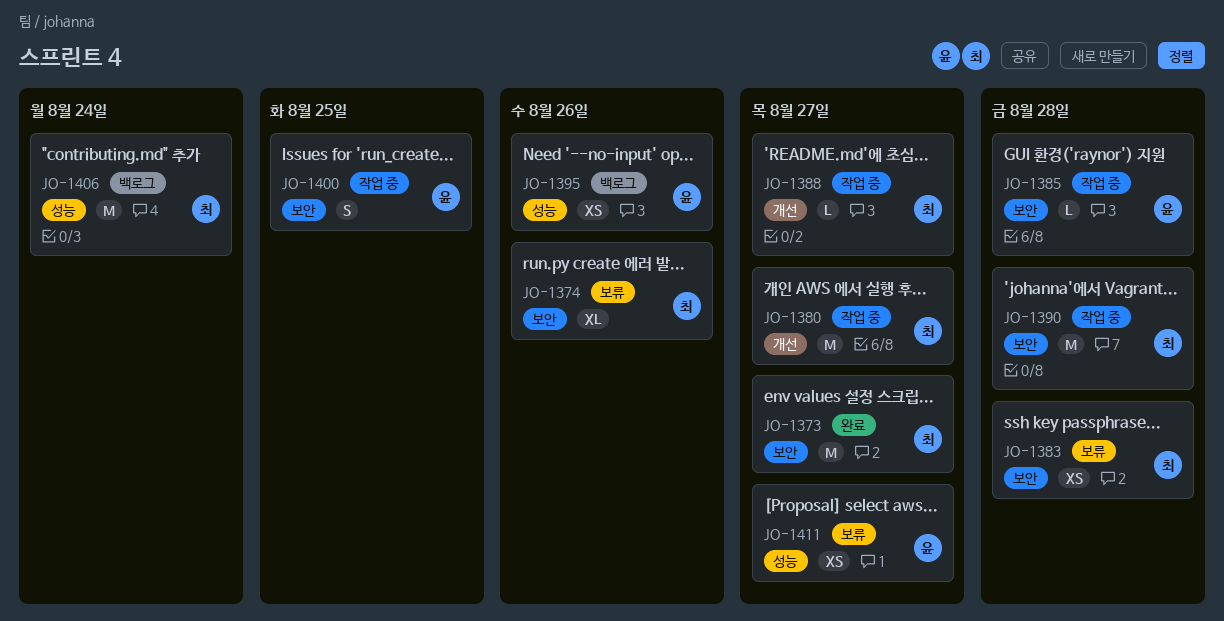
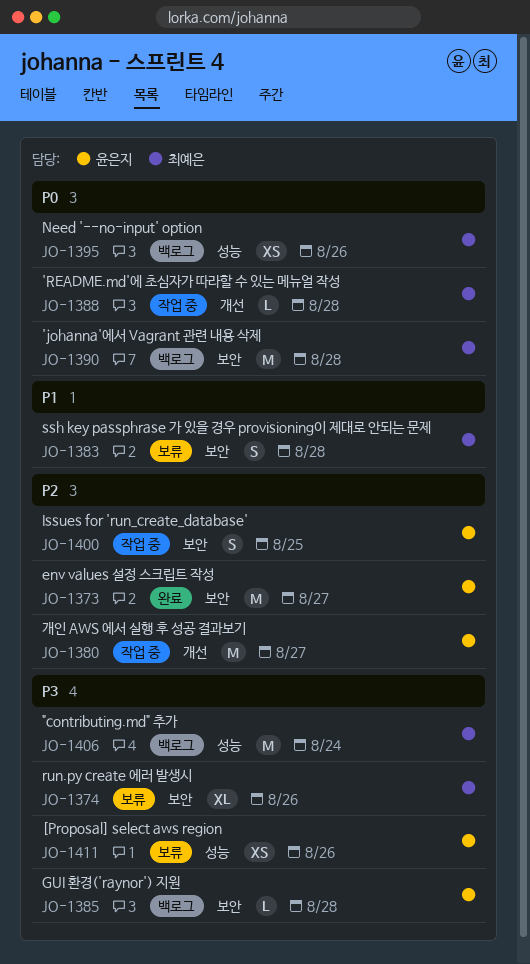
JO-1373, owner: 최예은 -> 윤은지
JO-1380, owner: 최예은 -> 윤은지
JO-1383, estimate: XS -> S
JO-1385, status: 작업 중 -> 백로그
JO-1388, due: Aug 27 -> Aug 28
JO-1390, status: 작업 중 -> 백로그
JO-1395, owner: 윤은지 -> 최예은
JO-1411, due: Aug 27 -> Aug 26

